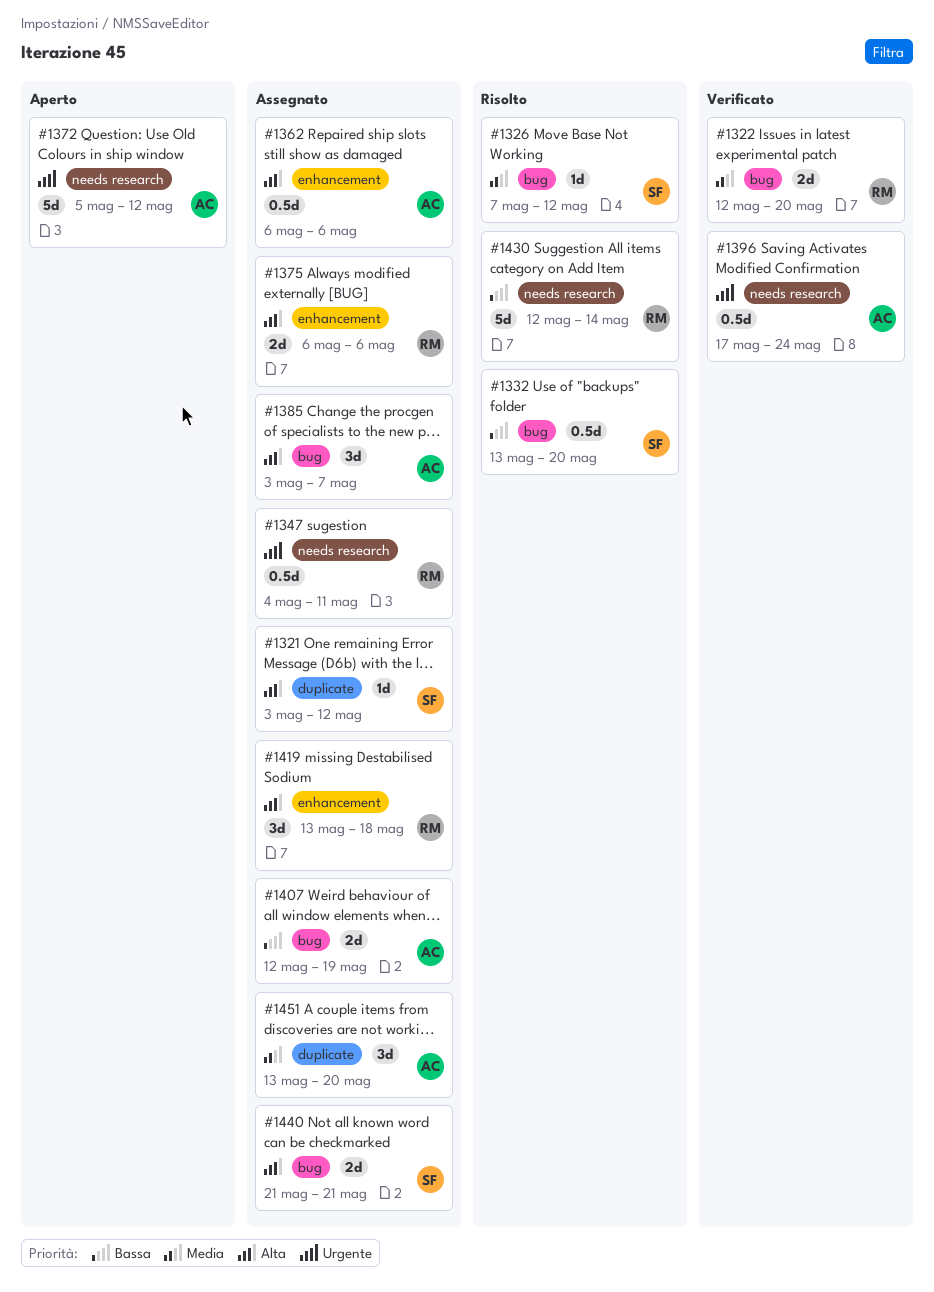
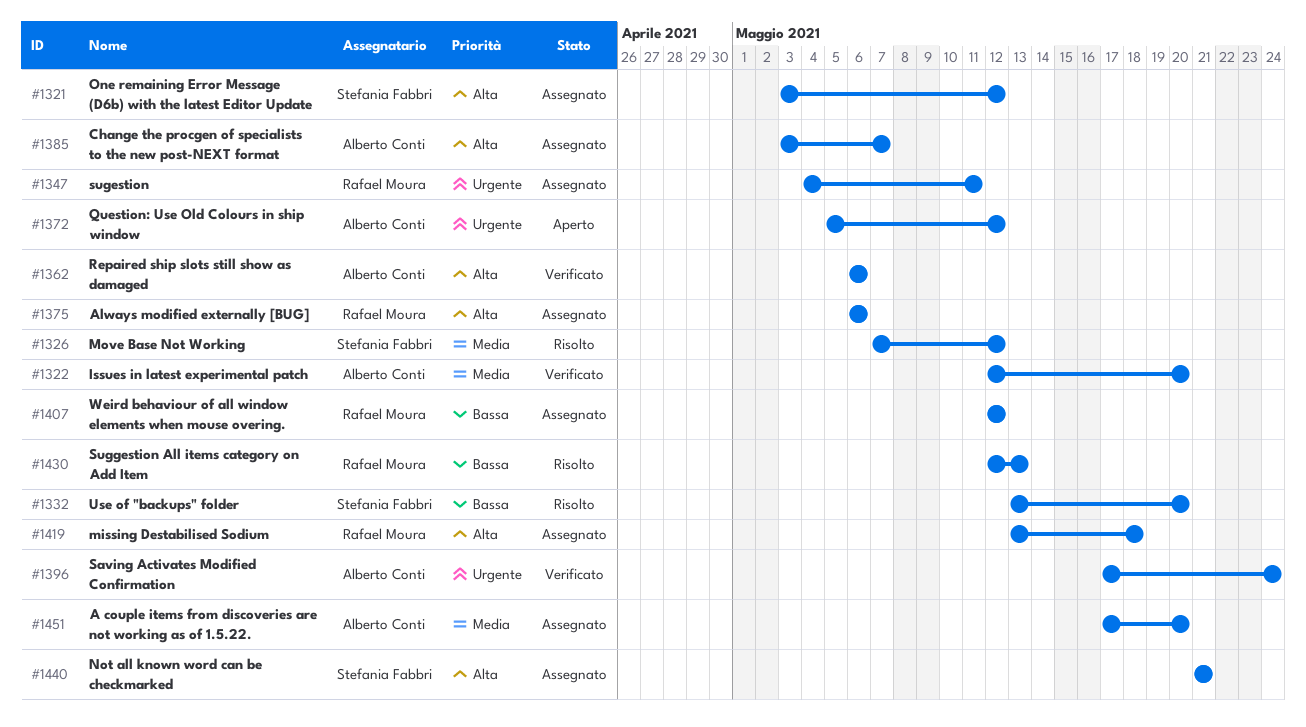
#1322, owner: Rafael Moura -> Alberto Conti
#1362, status: Assegnato -> Verificato
#1407, owner: Alberto Conti -> Rafael Moura
#1407, due: May 19 -> May 12
#1430, due: May 14 -> May 13
#1451, start: May 13 -> May 17

